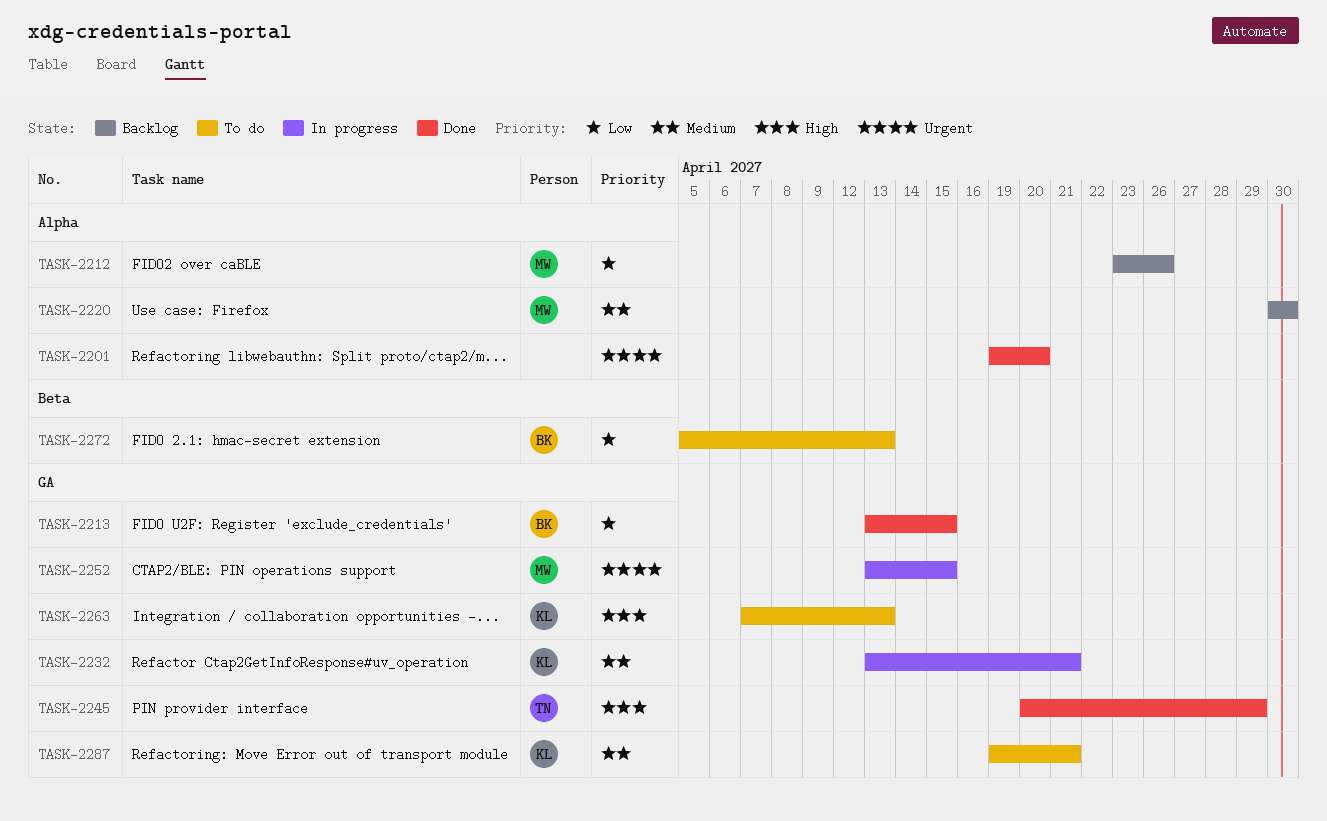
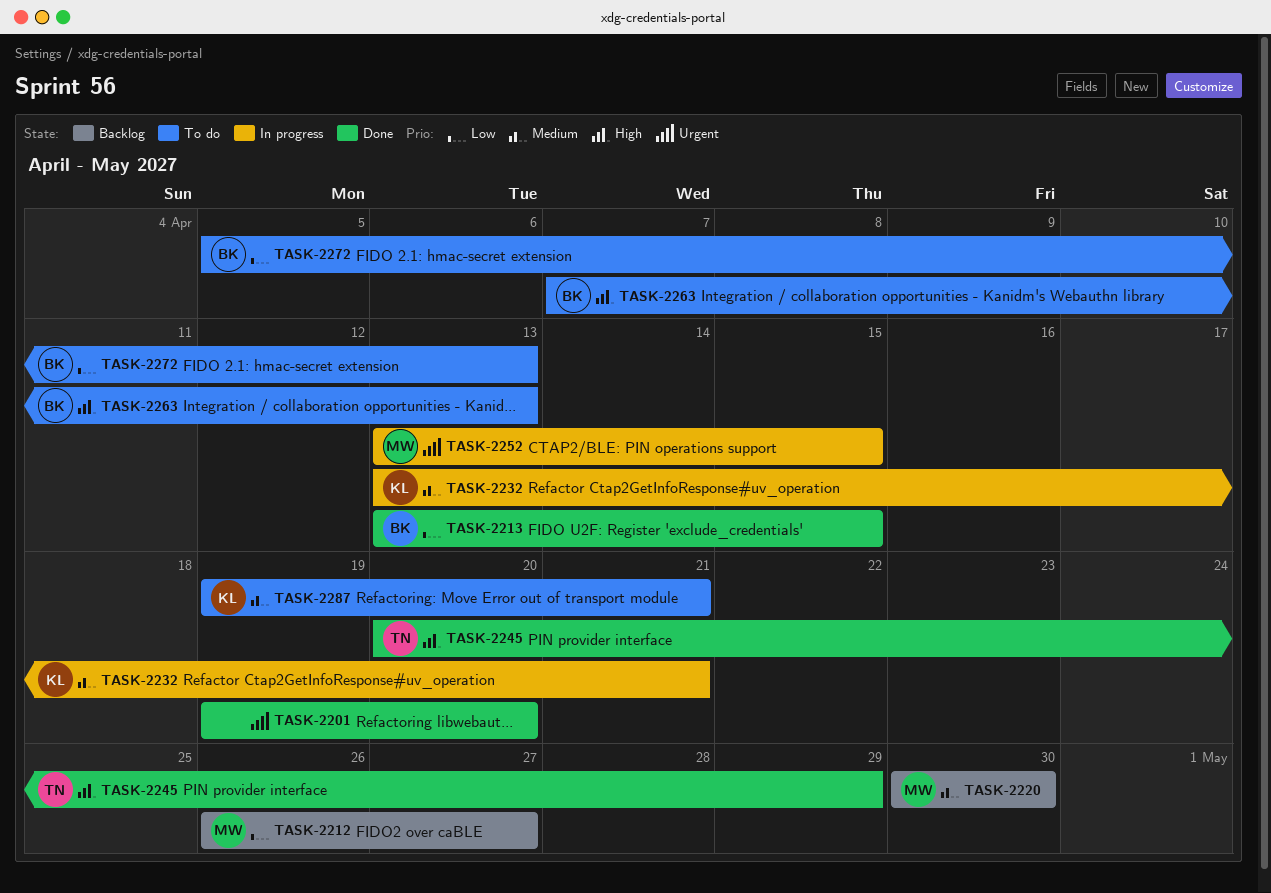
TASK-2212, start: Apr 23 -> Apr 26
TASK-2212, due: Apr 26 -> Apr 27
TASK-2263, owner: KL -> BK

